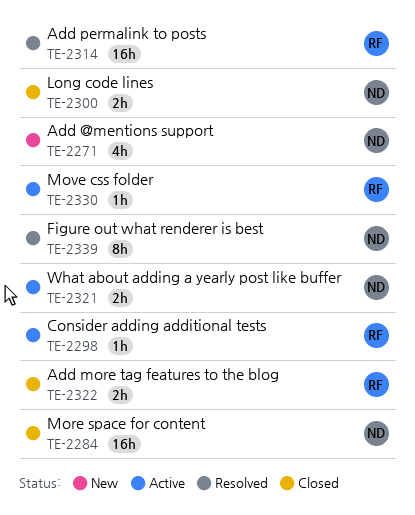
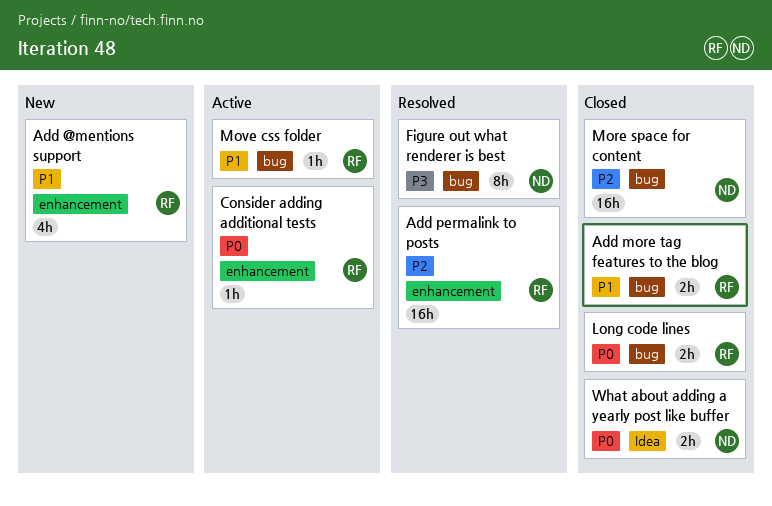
Add @mentions support, owner: ND -> RF
Long code lines, owner: ND -> RF
What about adding a yearly post like buffer, status: Active -> Closed

